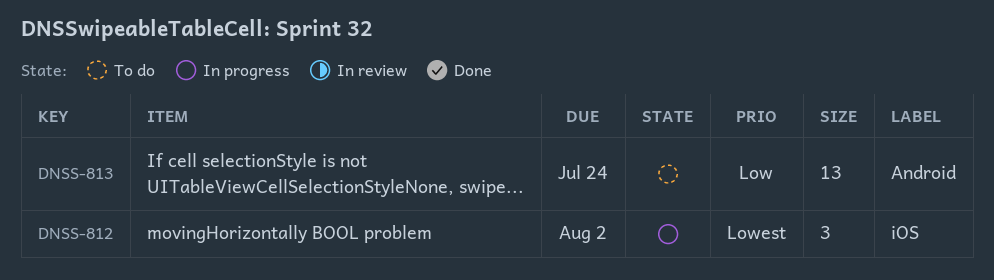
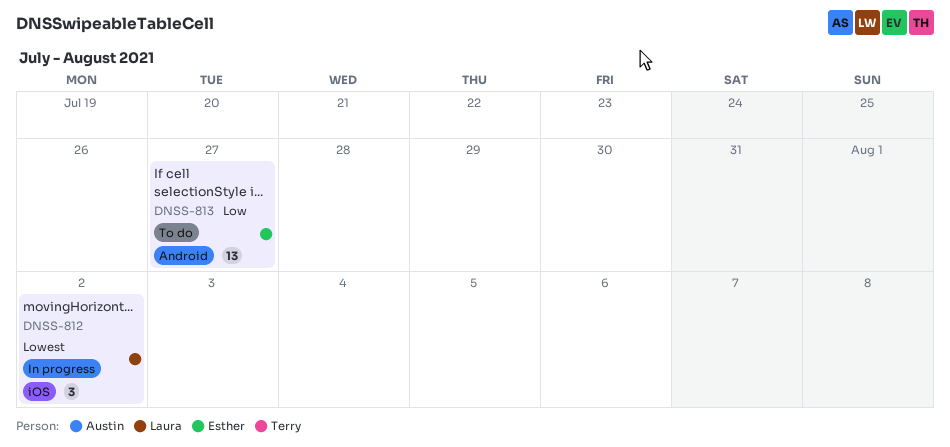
DNSS-813, due: Jul 24 -> Jul 27

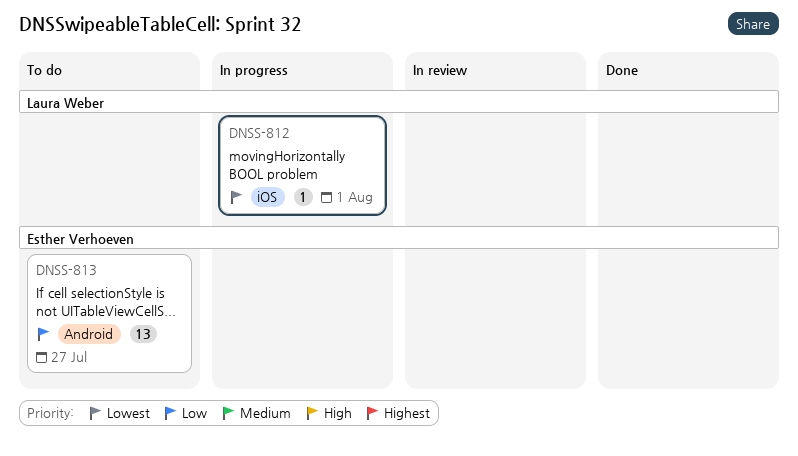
DNSS-812, estimate: 3 -> 1
DNSS-812, due: Aug 2 -> Aug 1

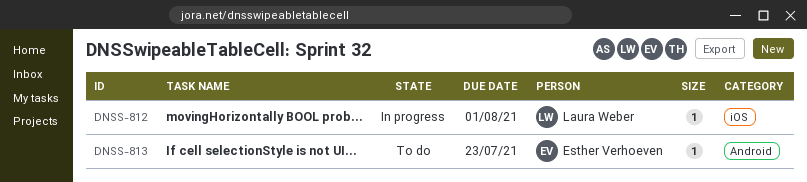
DNSS-813, estimate: 13 -> 1
DNSS-813, due: Jul 27 -> Jul 23

